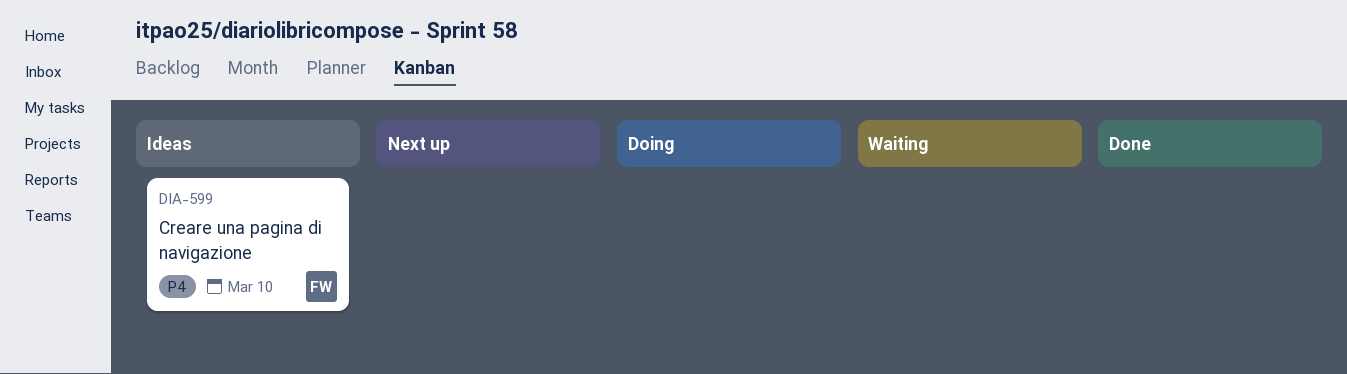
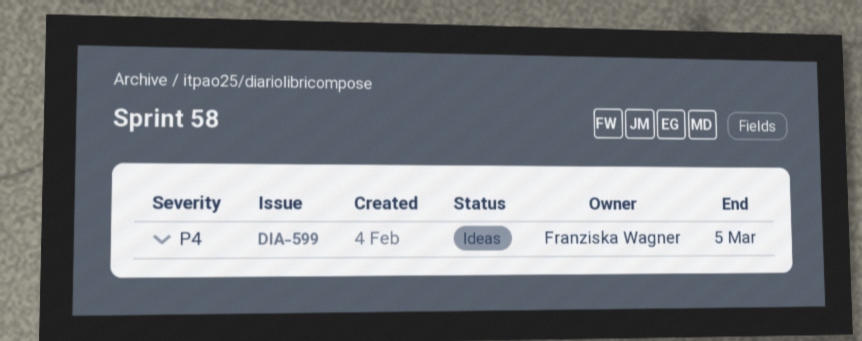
DIA-599, due: Mar 10 -> Mar 5

